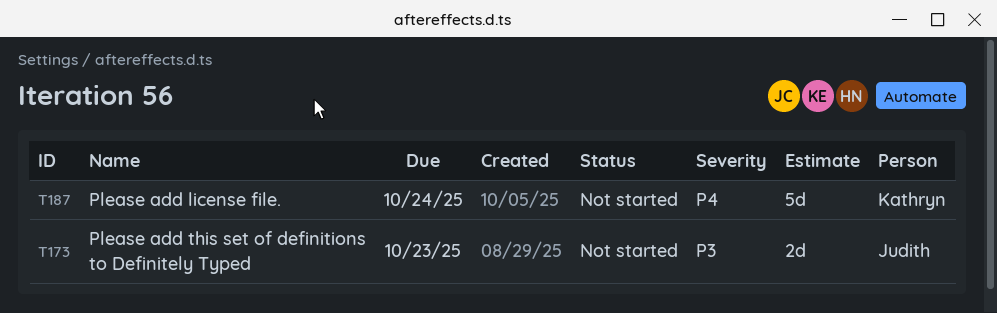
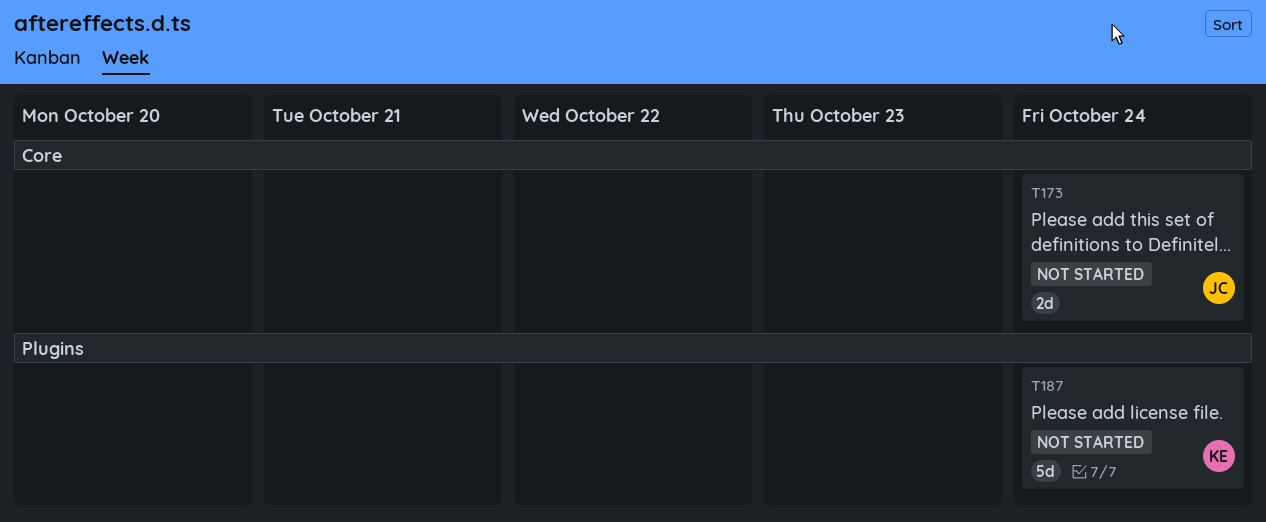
T173, due: Oct 23 -> Oct 24

